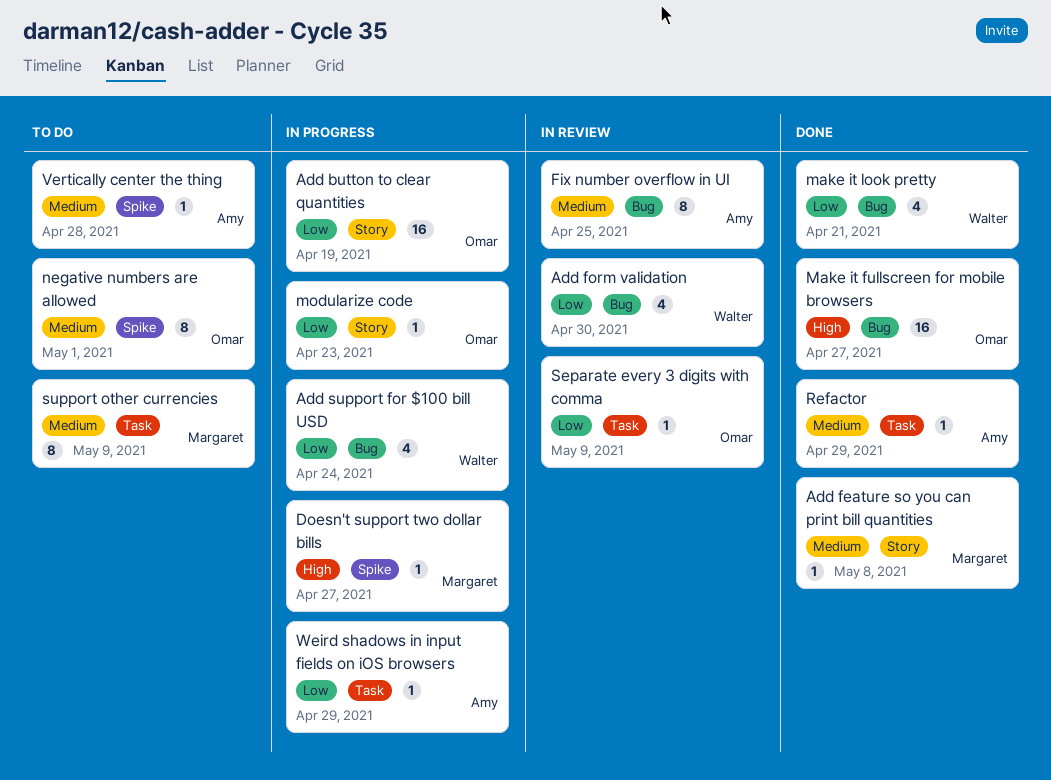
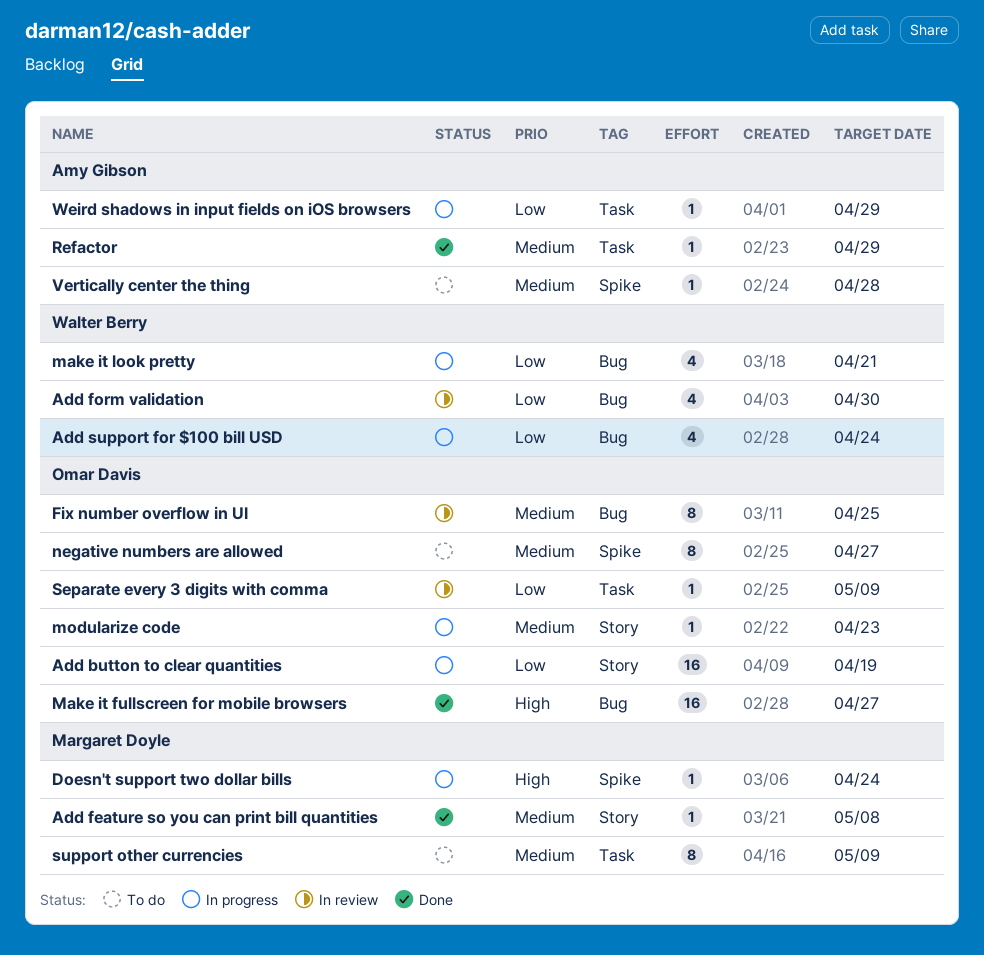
Doesn't support two dollar bills, due: Apr 27 -> Apr 24
Fix number overflow in UI, owner: Amy Gibson -> Omar Davis
make it look pretty, status: Done -> In progress
modularize code, priority: Low -> Medium
negative numbers are allowed, due: May 1 -> Apr 27

